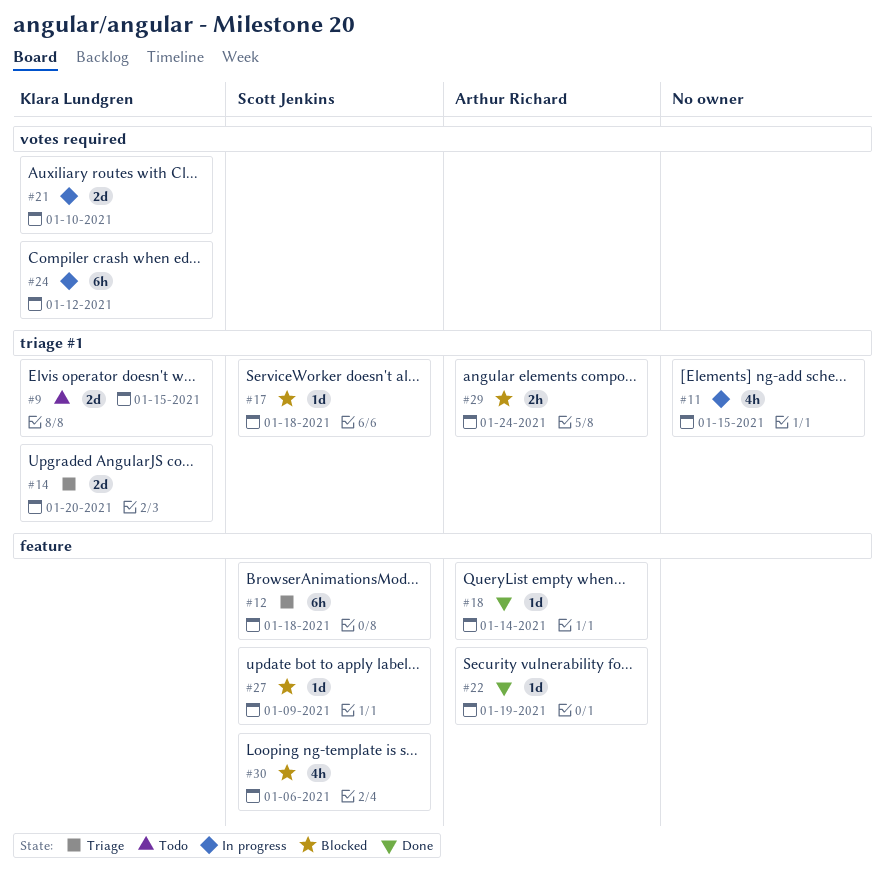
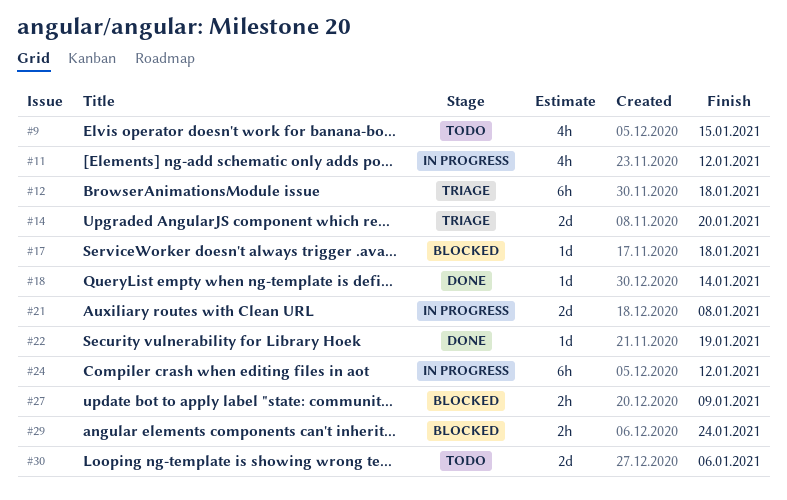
#9, estimate: 2d -> 4h
#11, due: Jan 15 -> Jan 12
#21, due: Jan 10 -> Jan 8
#27, estimate: 1d -> 2h
#30, status: Blocked -> Todo
#30, estimate: 4h -> 2d

